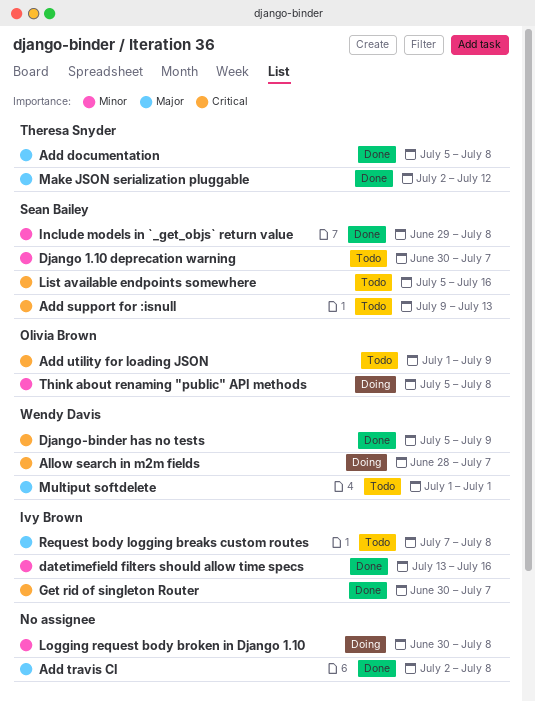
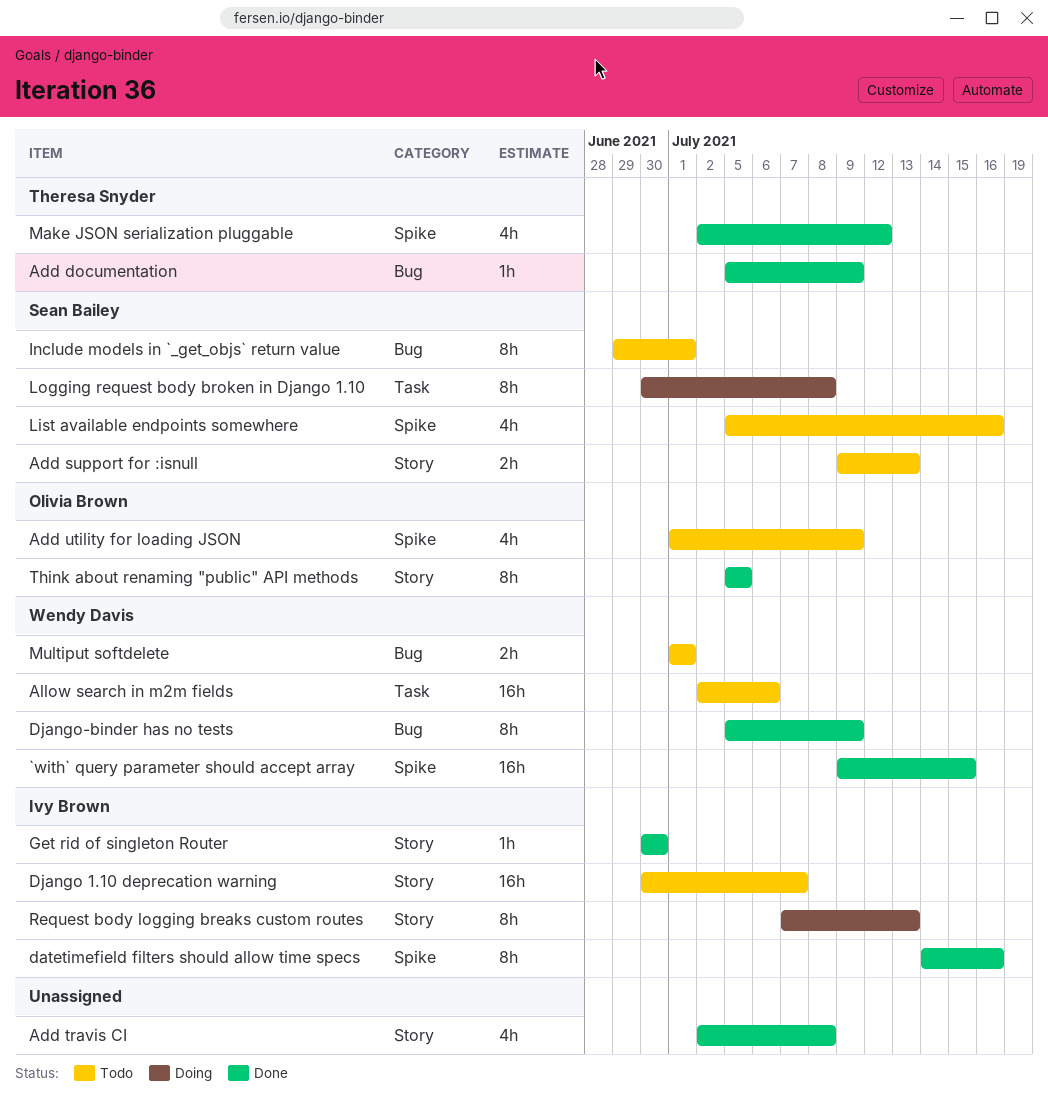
`with` query parameter should accept array: none -> present
Add documentation, due: Jul 8 -> Jul 9
Allow search in m2m fields, status: Doing -> Todo
Allow search in m2m fields, start: Jun 28 -> Jul 2
Allow search in m2m fields, due: Jul 7 -> Jul 6
datetimefield filters should allow time specs, start: Jul 13 -> Jul 14
Django 1.10 deprecation warning, owner: Sean Bailey -> Ivy Brown
Get rid of singleton Router, due: Jul 7 -> Jun 30
Include models in `_get_objs` return value, status: Done -> Todo
Include models in `_get_objs` return value, due: Jul 8 -> Jul 1
Logging request body broken in Django 1.10, owner: none -> Sean Bailey
Request body logging breaks custom routes, status: Todo -> Doing
Request body logging breaks custom routes, due: Jul 8 -> Jul 13
Think about renaming "public" API methods, status: Doing -> Done
Think about renaming "public" API methods, due: Jul 8 -> Jul 5

